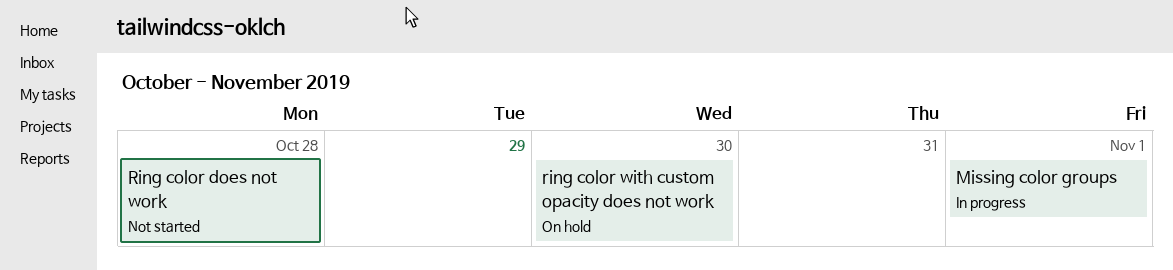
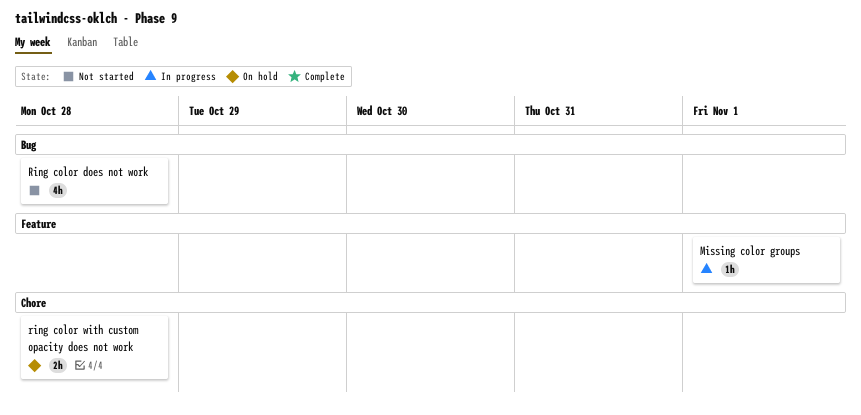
ring color with custom opacity does not work, due: Oct 30 -> Oct 28

